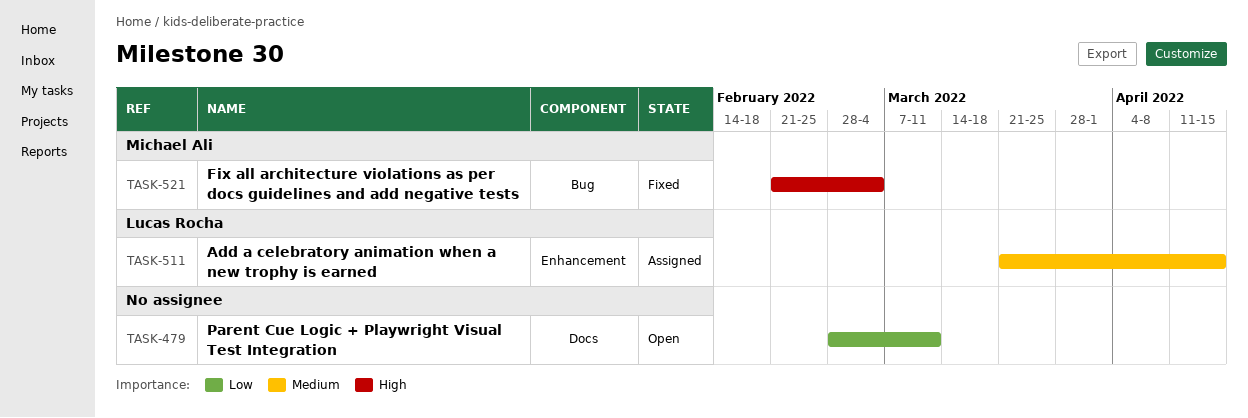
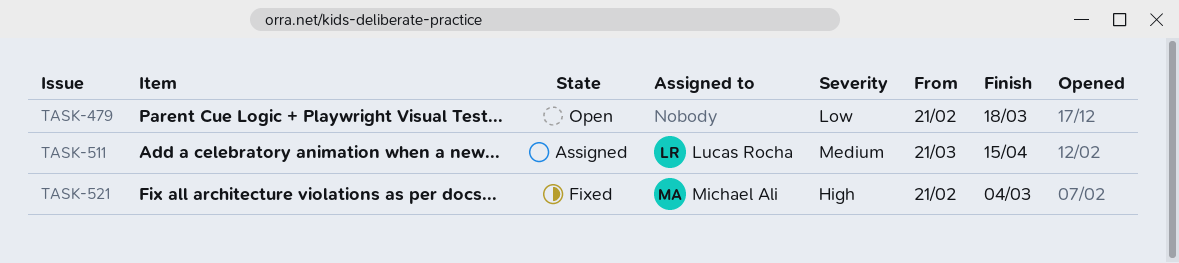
TASK-479, start: Feb 28 -> Feb 21
TASK-479, due: Mar 11 -> Mar 18

